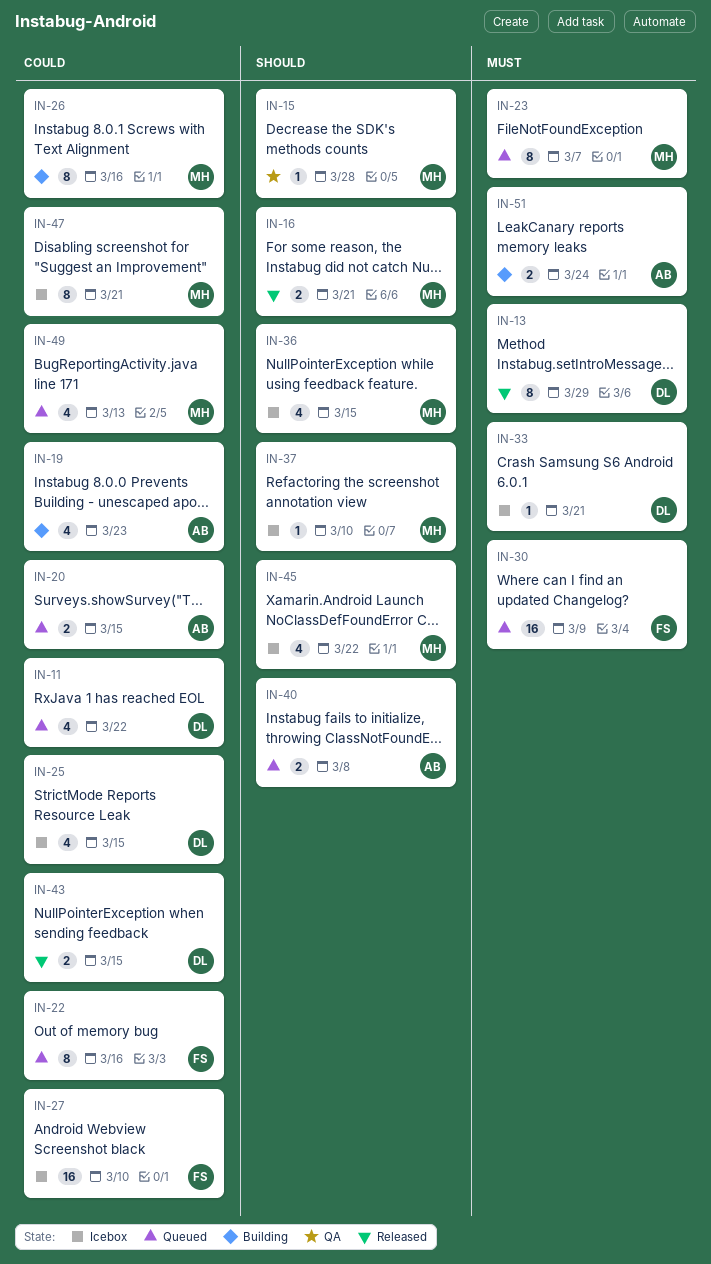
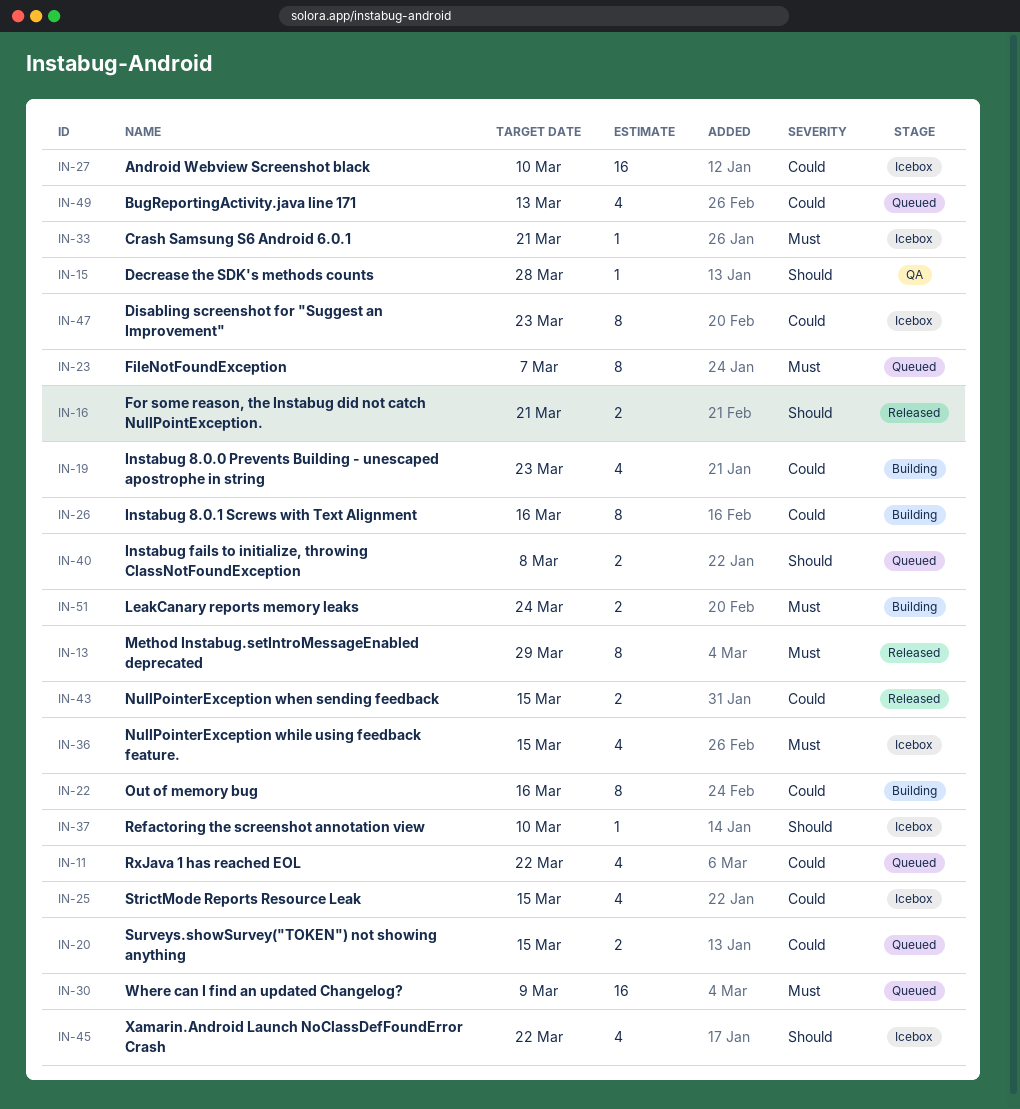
IN-22, status: Queued -> Building
IN-36, priority: Should -> Must
IN-47, due: Mar 21 -> Mar 23

